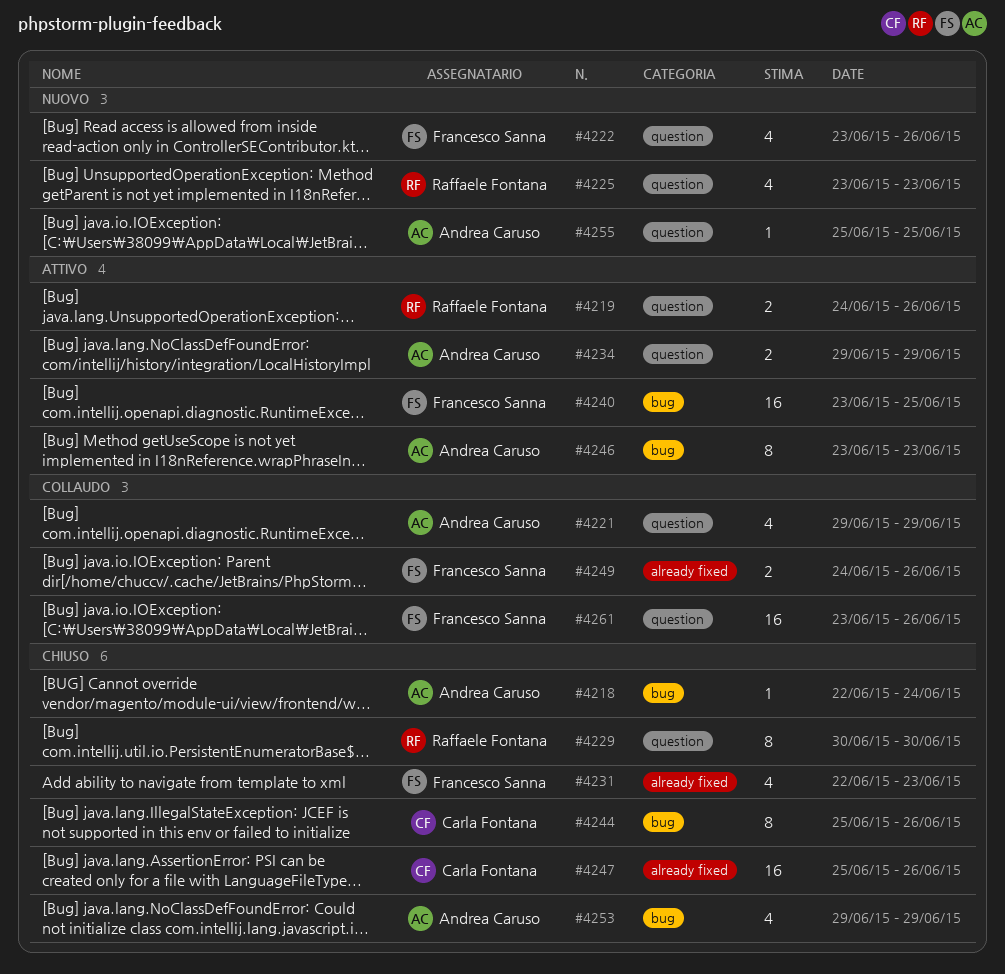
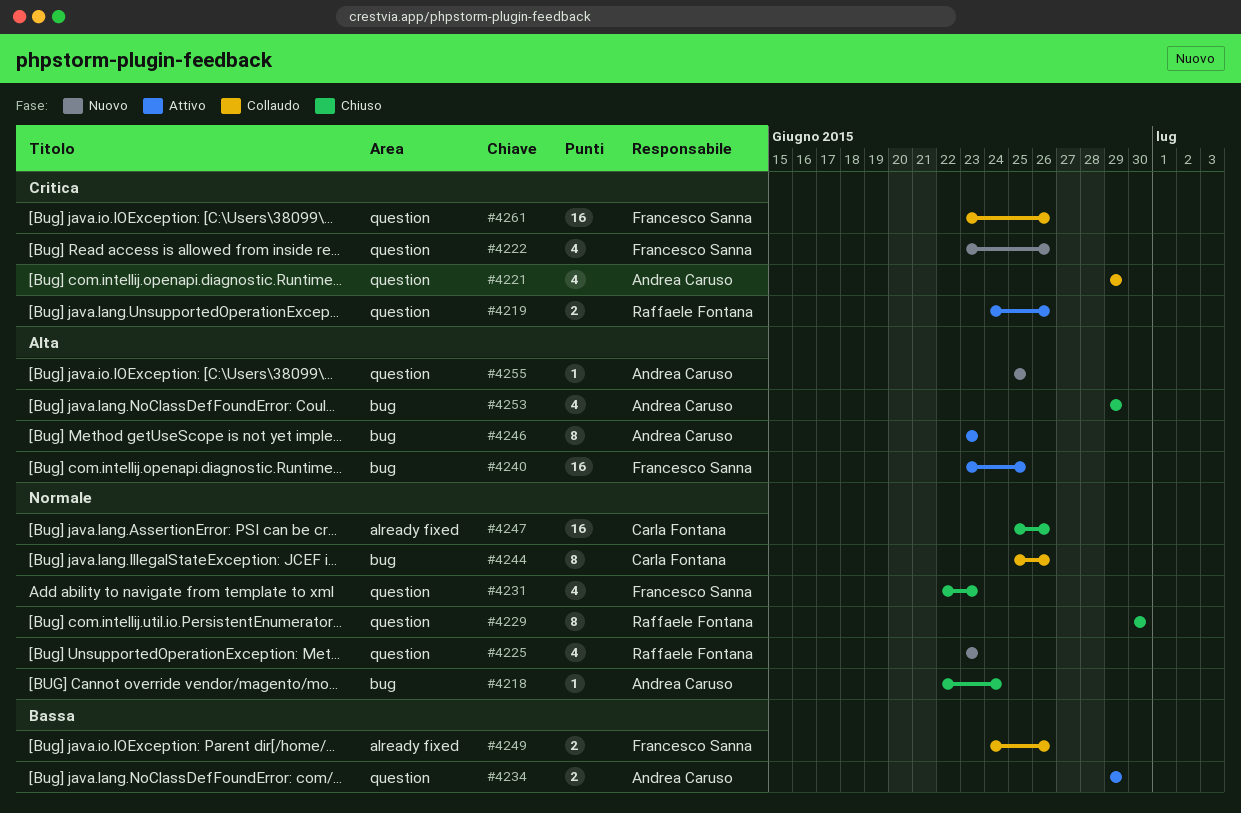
#4231, label: already fixed -> question
#4244, status: Chiuso -> Collaudo

